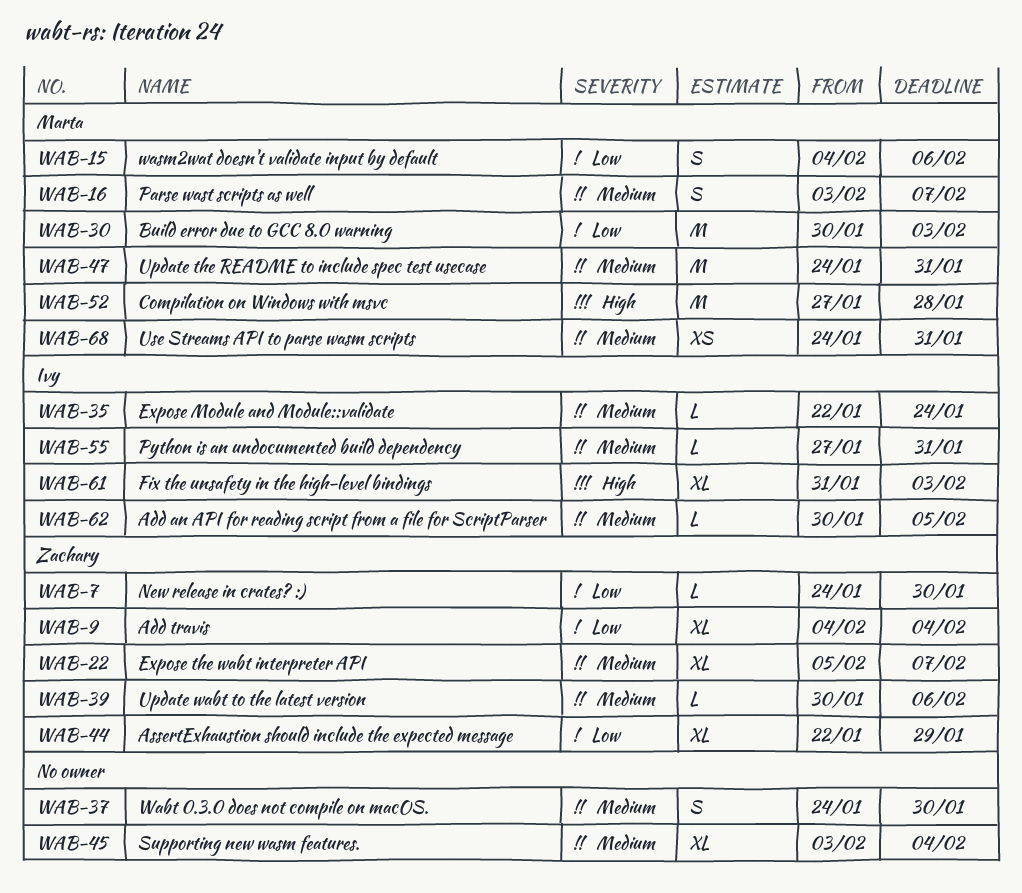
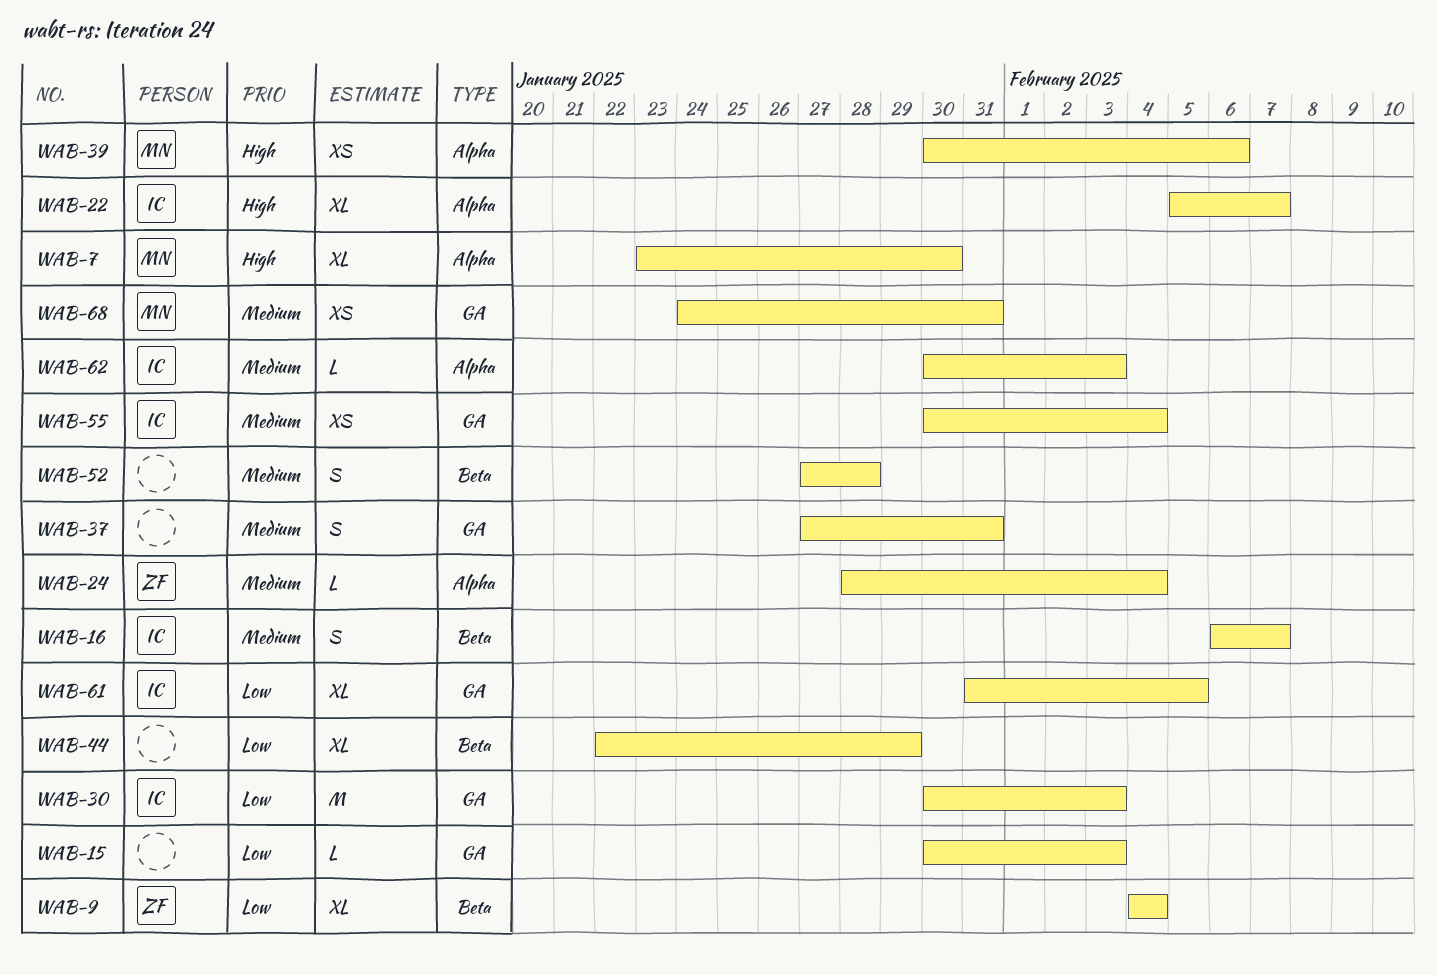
WAB-7, owner: Zachary -> Marta
WAB-7, priority: Low -> High
WAB-7, estimate: L -> XL
WAB-7, start: Jan 24 -> Jan 23
WAB-15, owner: Marta -> none
WAB-15, estimate: S -> L
WAB-15, start: Feb 4 -> Jan 30
WAB-15, due: Feb 6 -> Feb 3
WAB-16, owner: Marta -> Ivy
WAB-16, start: Feb 3 -> Feb 6
WAB-22, owner: Zachary -> Ivy
WAB-22, priority: Medium -> High
WAB-24: none -> present
WAB-30, owner: Marta -> Ivy
WAB-35: present -> none
WAB-37, start: Jan 24 -> Jan 27
WAB-37, due: Jan 30 -> Jan 31
WAB-39, owner: Zachary -> Marta
WAB-39, priority: Medium -> High
WAB-39, estimate: L -> XS
WAB-44, owner: Zachary -> none
WAB-45: present -> none
WAB-47: present -> none
WAB-52, owner: Marta -> none
WAB-52, priority: High -> Medium
WAB-52, estimate: M -> S
WAB-55, estimate: L -> XS
WAB-55, start: Jan 27 -> Jan 30
WAB-55, due: Jan 31 -> Feb 4
WAB-61, priority: High -> Low
WAB-61, due: Feb 3 -> Feb 5
WAB-62, due: Feb 5 -> Feb 3

